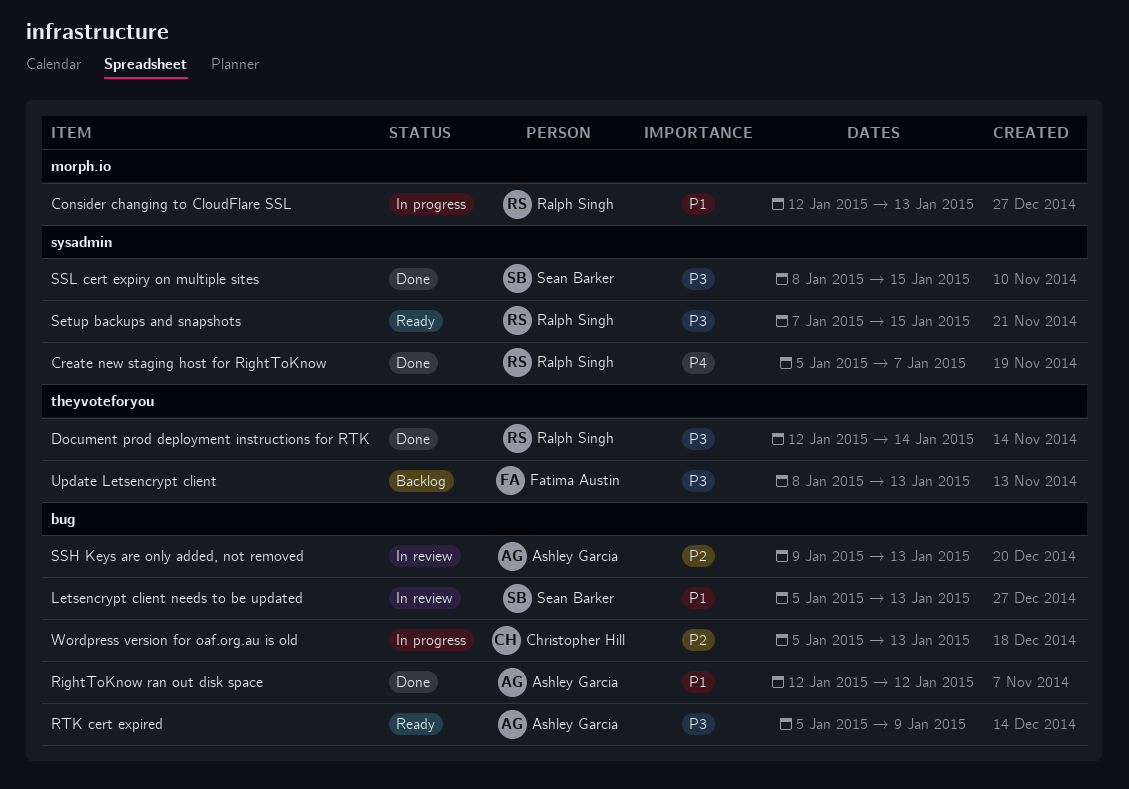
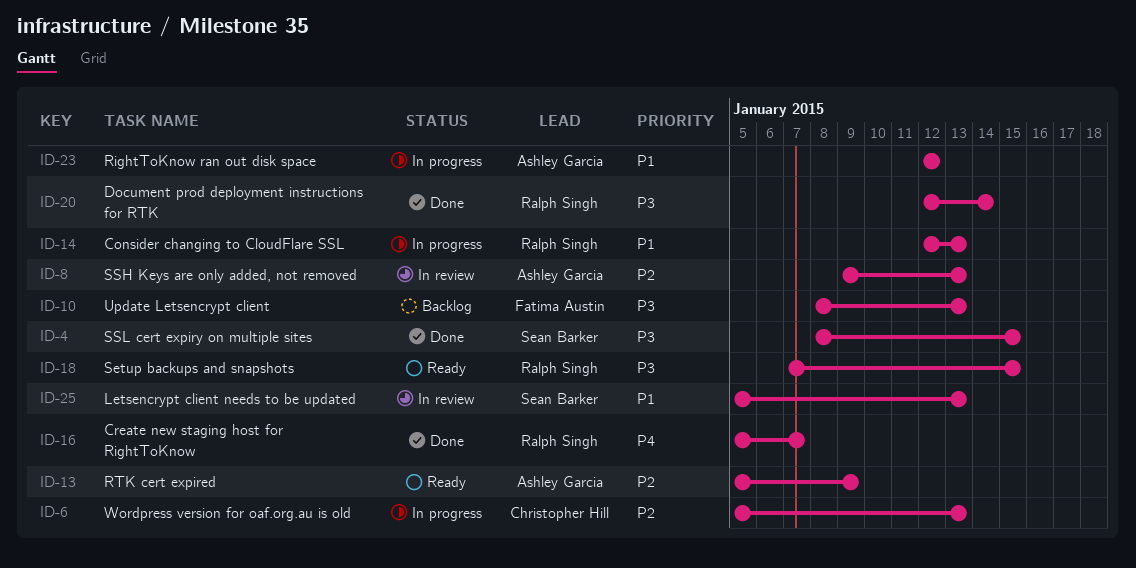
RightToKnow ran out disk space, status: Done -> In progress
RTK cert expired, priority: P3 -> P2

